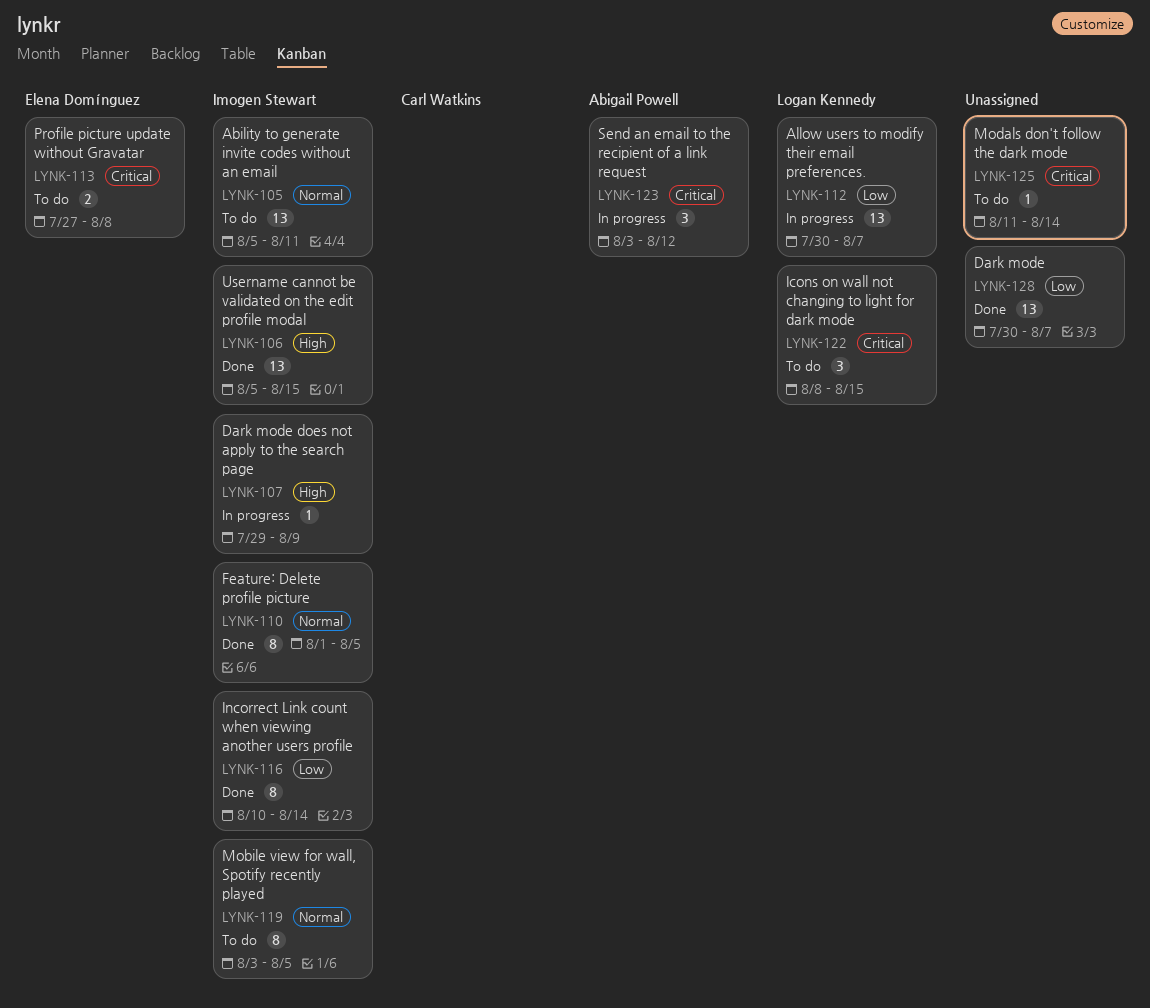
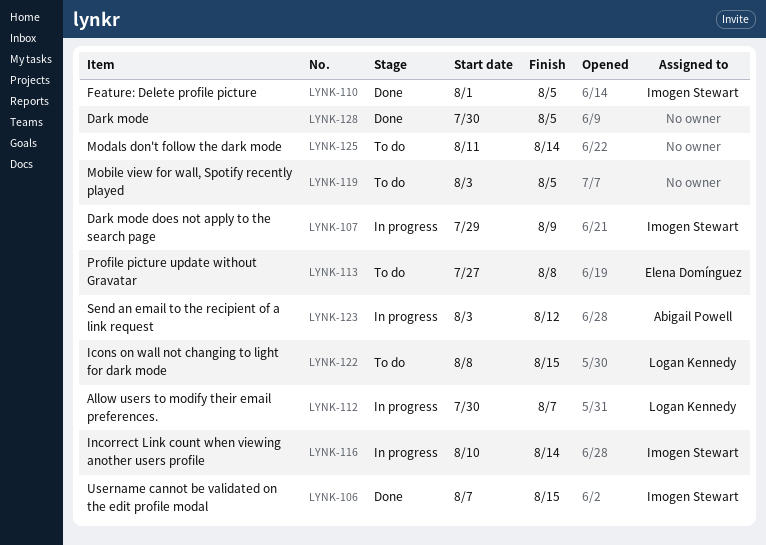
LYNK-105: present -> none
LYNK-106, start: Aug 5 -> Aug 7
LYNK-116, status: Done -> In progress
LYNK-119, owner: Imogen Stewart -> none
LYNK-128, due: Aug 7 -> Aug 5

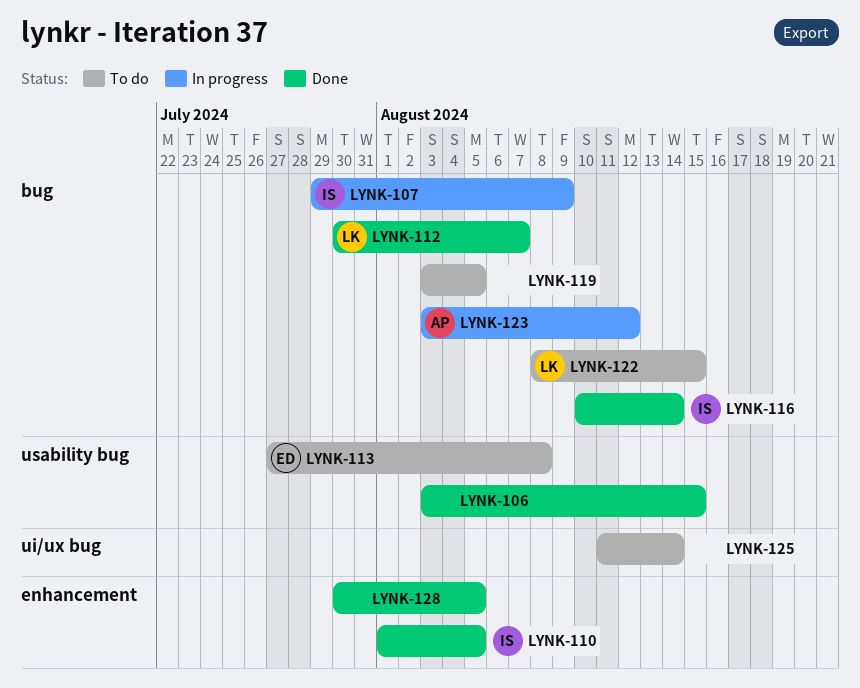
LYNK-106, owner: Imogen Stewart -> none
LYNK-106, start: Aug 7 -> Aug 3
LYNK-112, status: In progress -> Done
LYNK-116, status: In progress -> Done

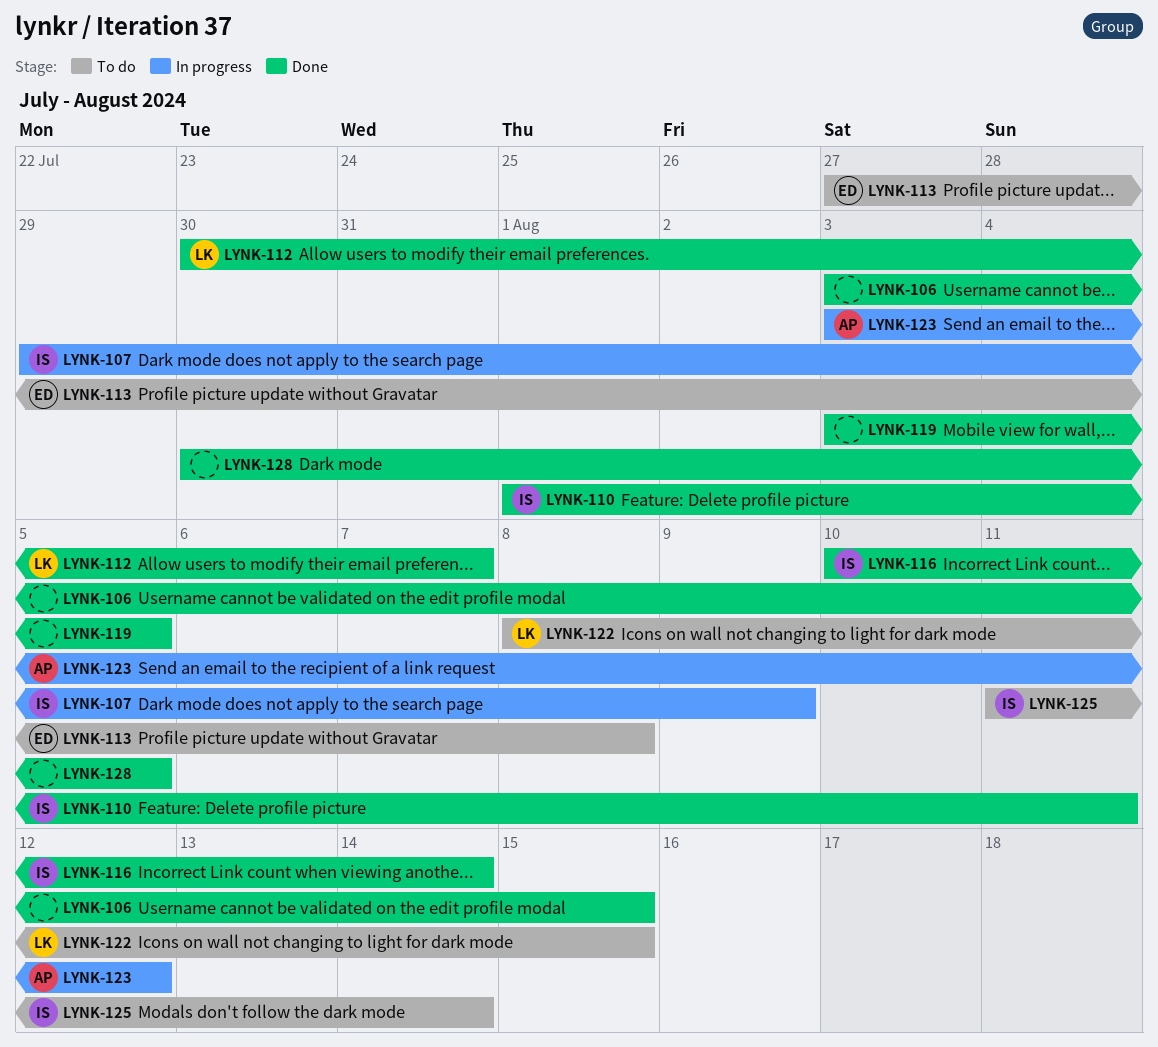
LYNK-110, due: Aug 5 -> Aug 11
LYNK-119, status: To do -> Done
LYNK-125, owner: none -> IS

